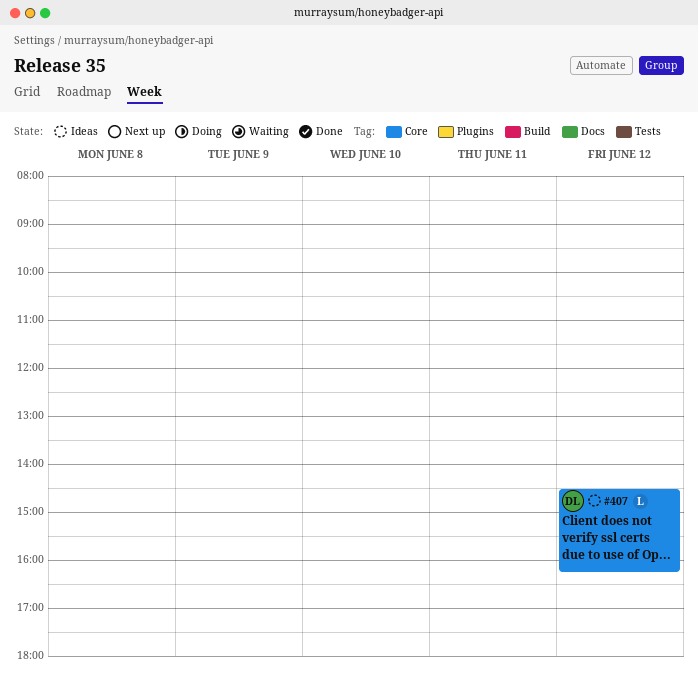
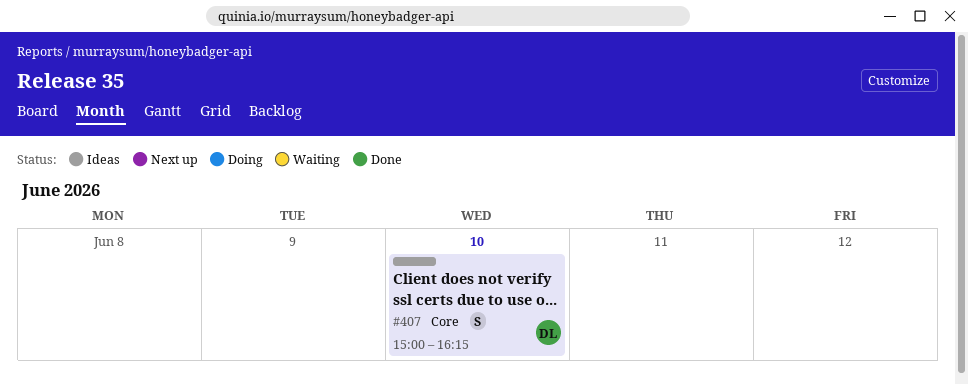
#407, estimate: L -> S
#407, day: Jun 12 -> Jun 10
#407, begins: 14:30 -> 15:00

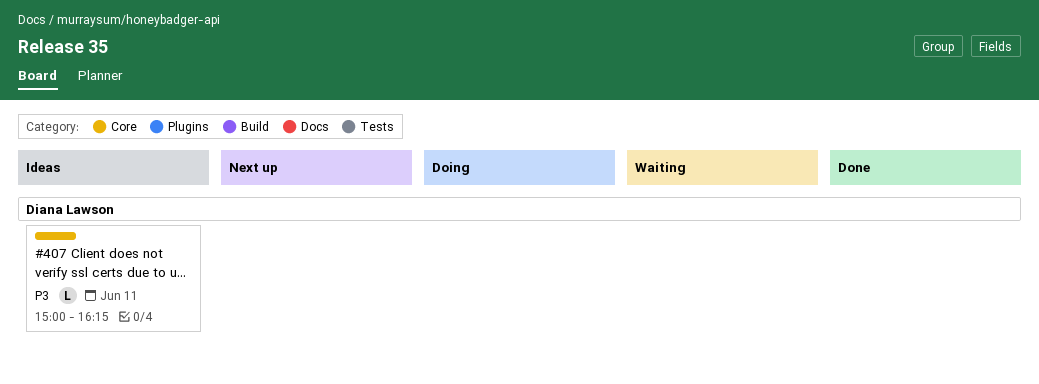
#407, estimate: S -> L
#407, day: Jun 10 -> Jun 11

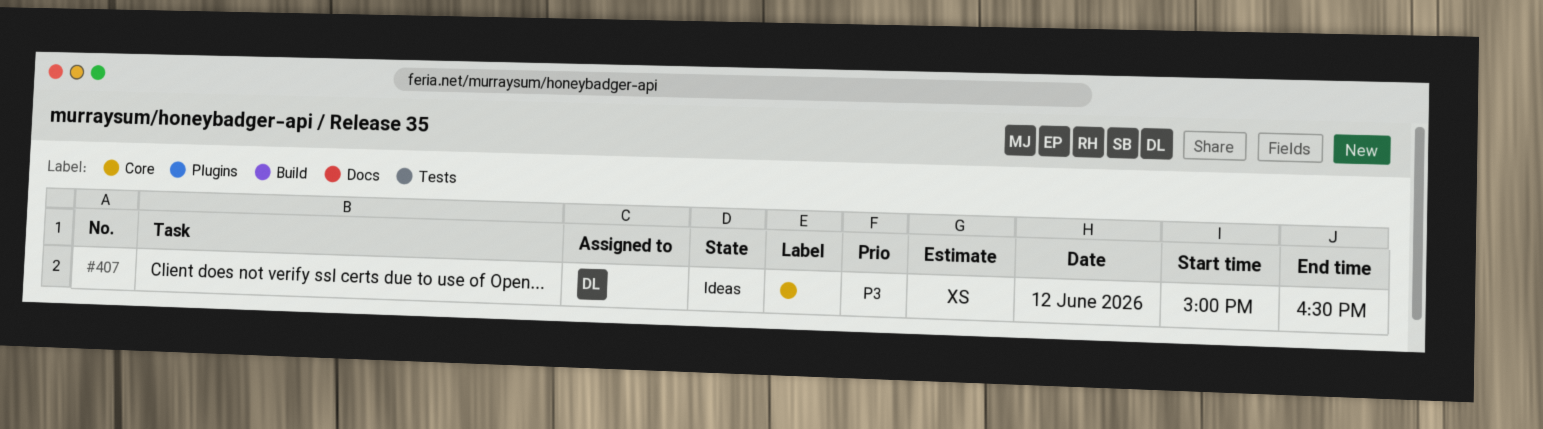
#407, estimate: L -> XS
#407, day: Jun 11 -> Jun 12
#407, ends: 16:15 -> 16:30

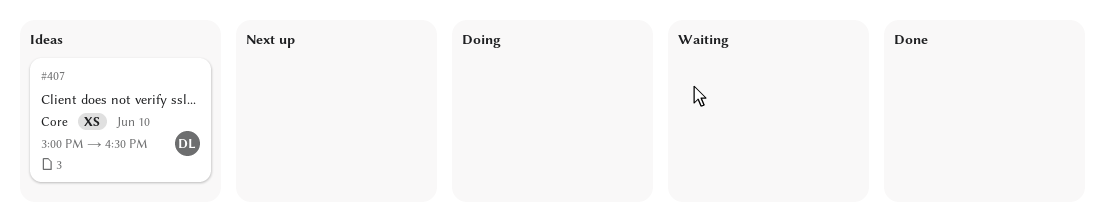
#407, day: Jun 12 -> Jun 10

